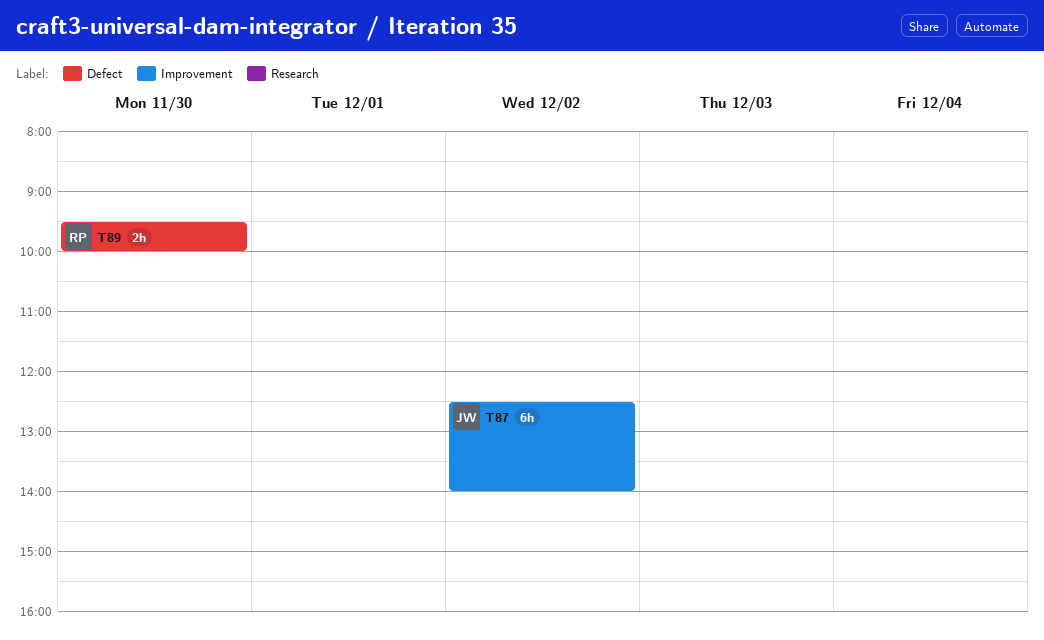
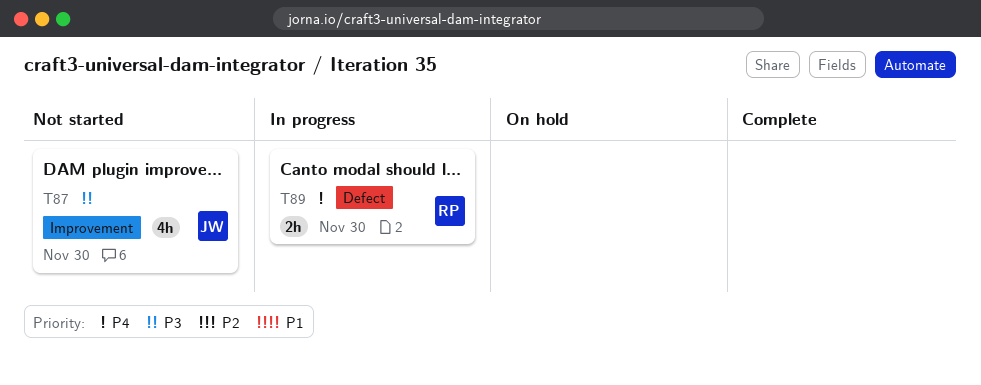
T87, estimate: 6h -> 4h
T87, day: Dec 2 -> Nov 30

